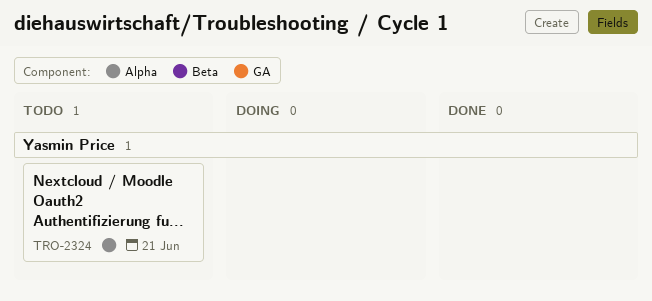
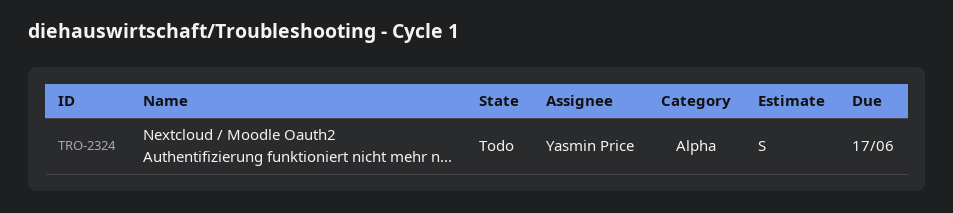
TRO-2324, due: Jun 21 -> Jun 17

